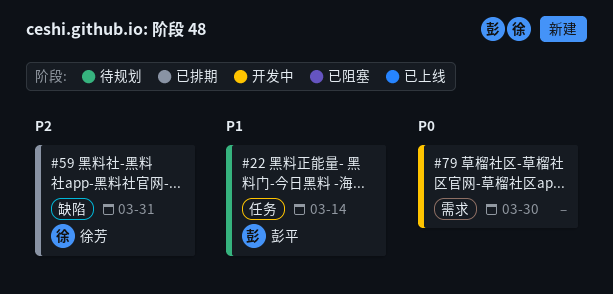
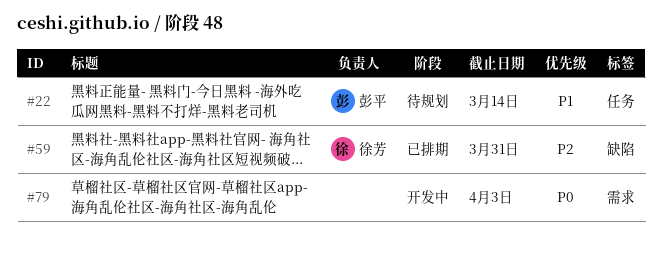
#79, due: Mar 30 -> Apr 3

